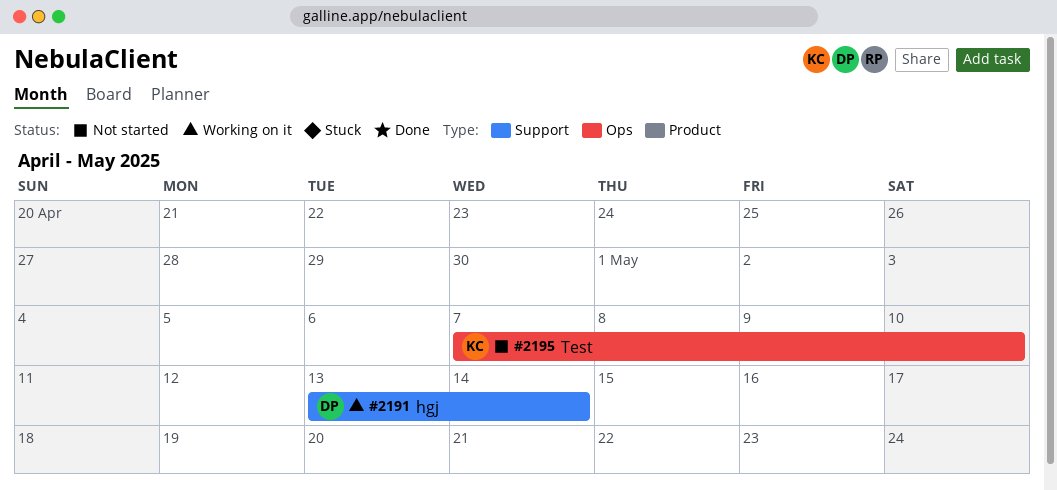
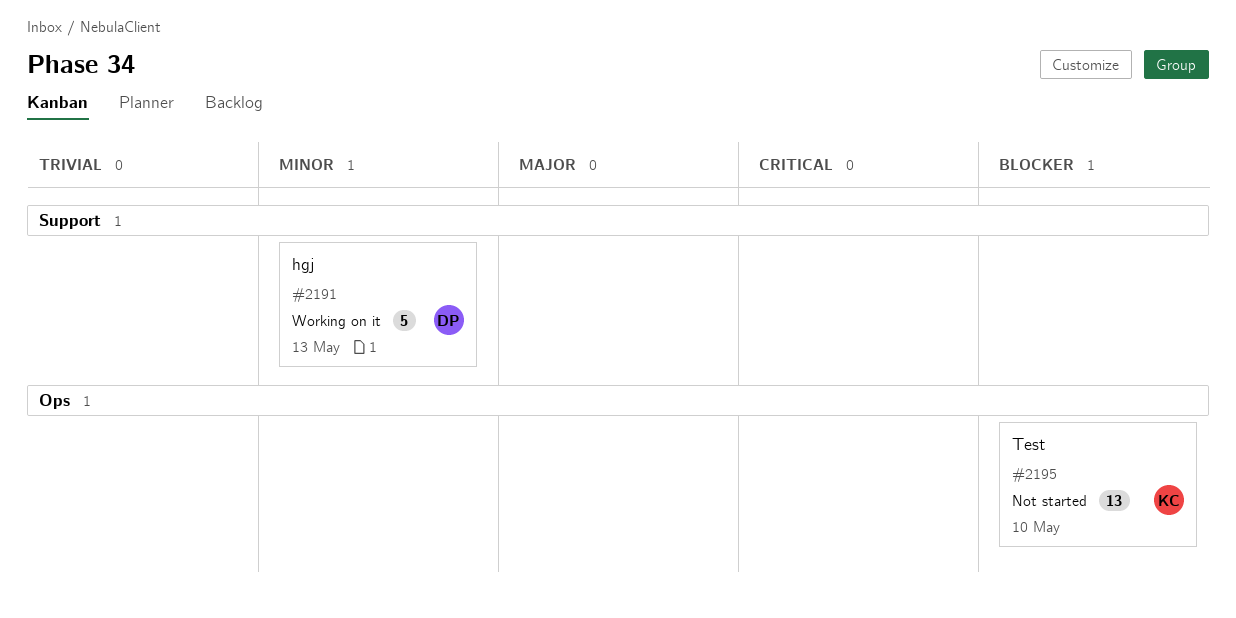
#2191, due: May 14 -> May 13

